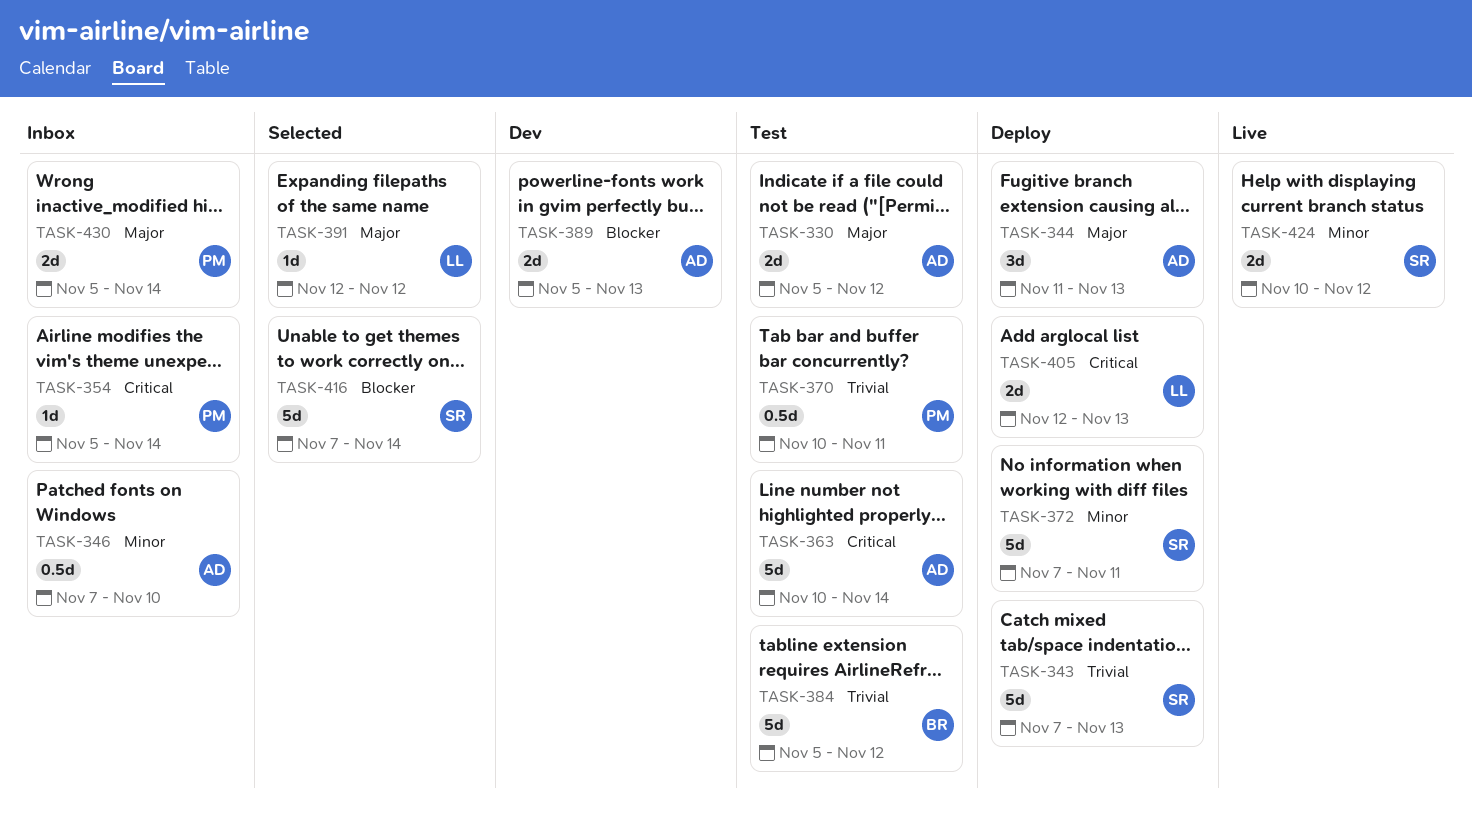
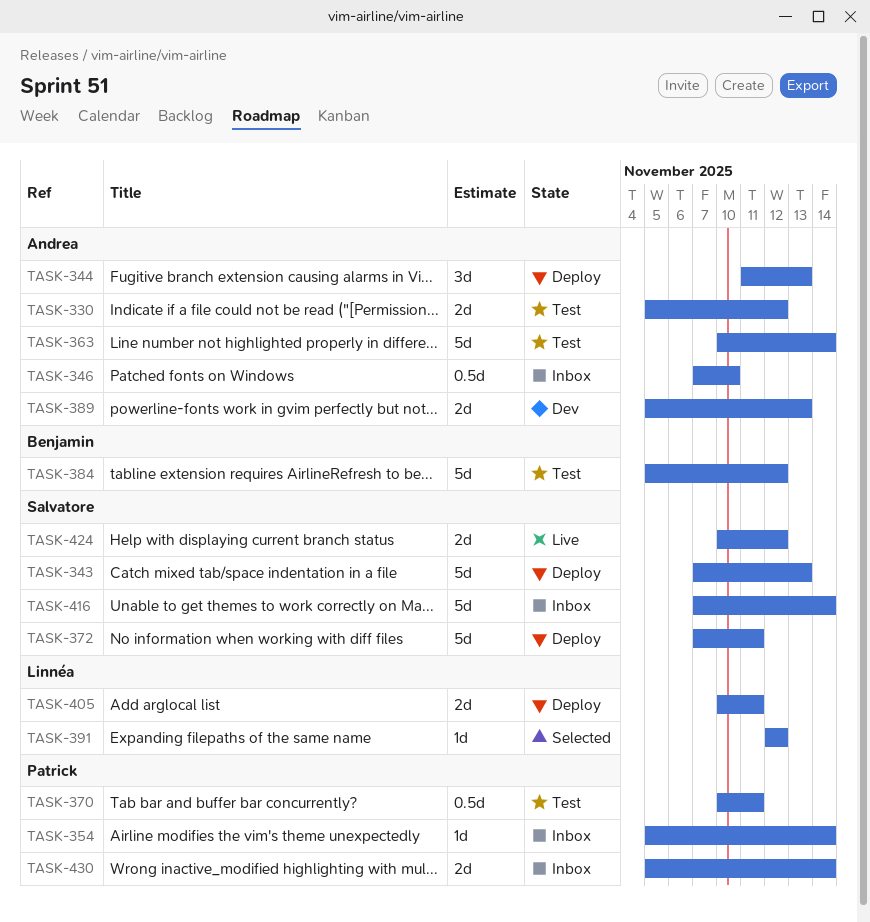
TASK-405, start: Nov 12 -> Nov 10
TASK-405, due: Nov 13 -> Nov 11
TASK-416, status: Selected -> Inbox

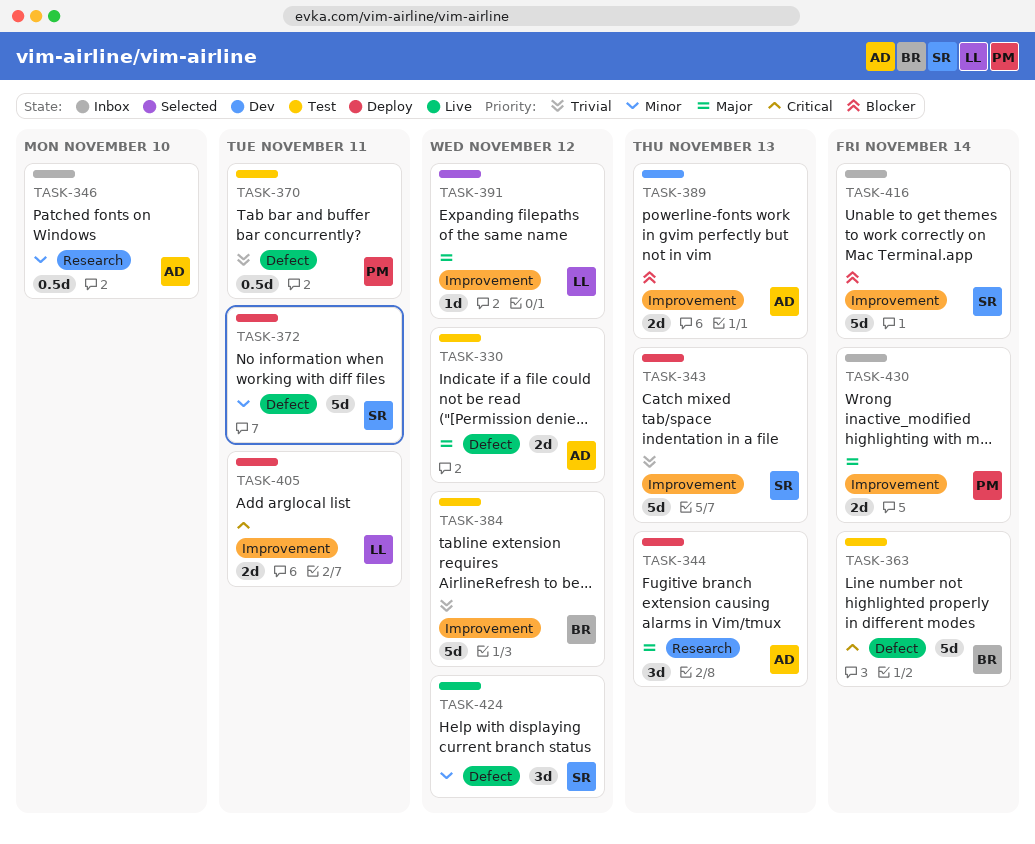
TASK-354: present -> none
TASK-363, owner: Andrea -> Benjamin
TASK-424, estimate: 2d -> 3d

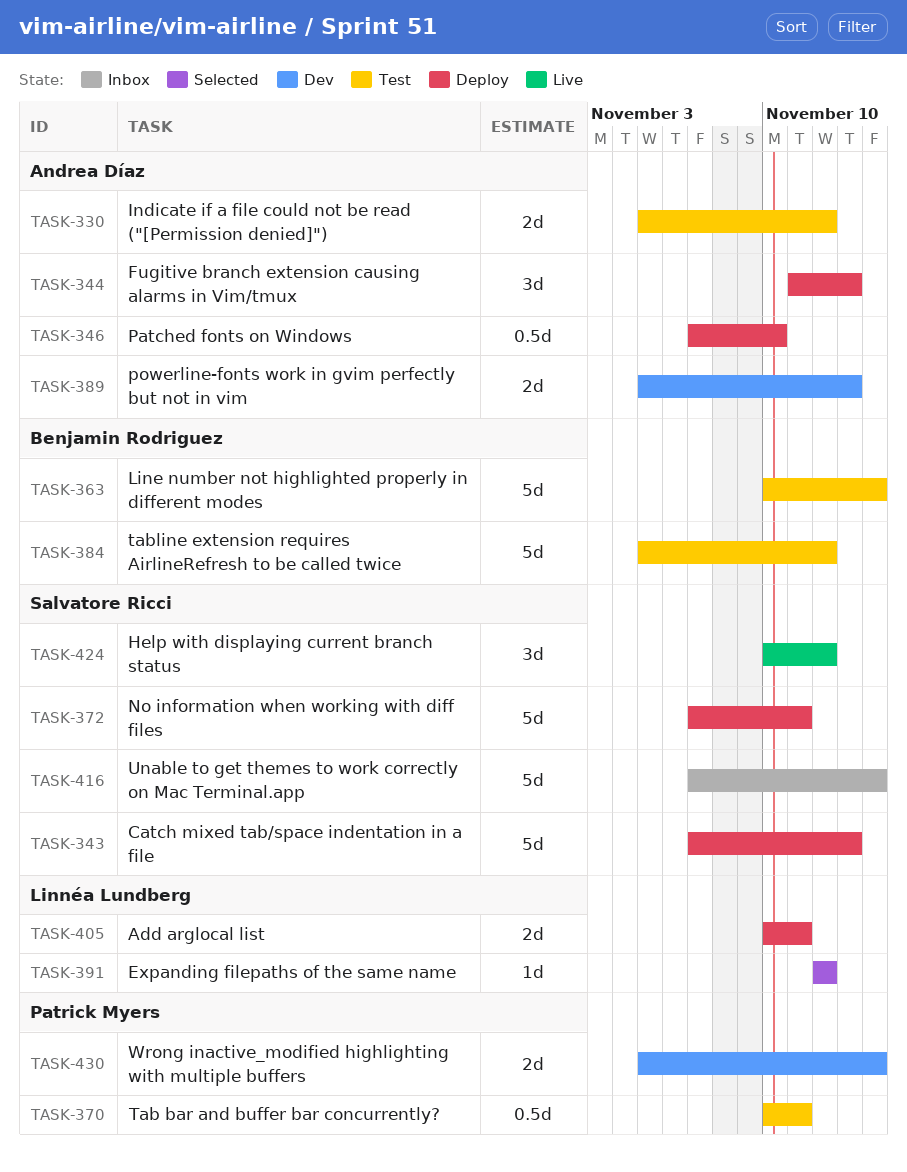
TASK-346, status: Inbox -> Deploy
TASK-430, status: Inbox -> Dev

